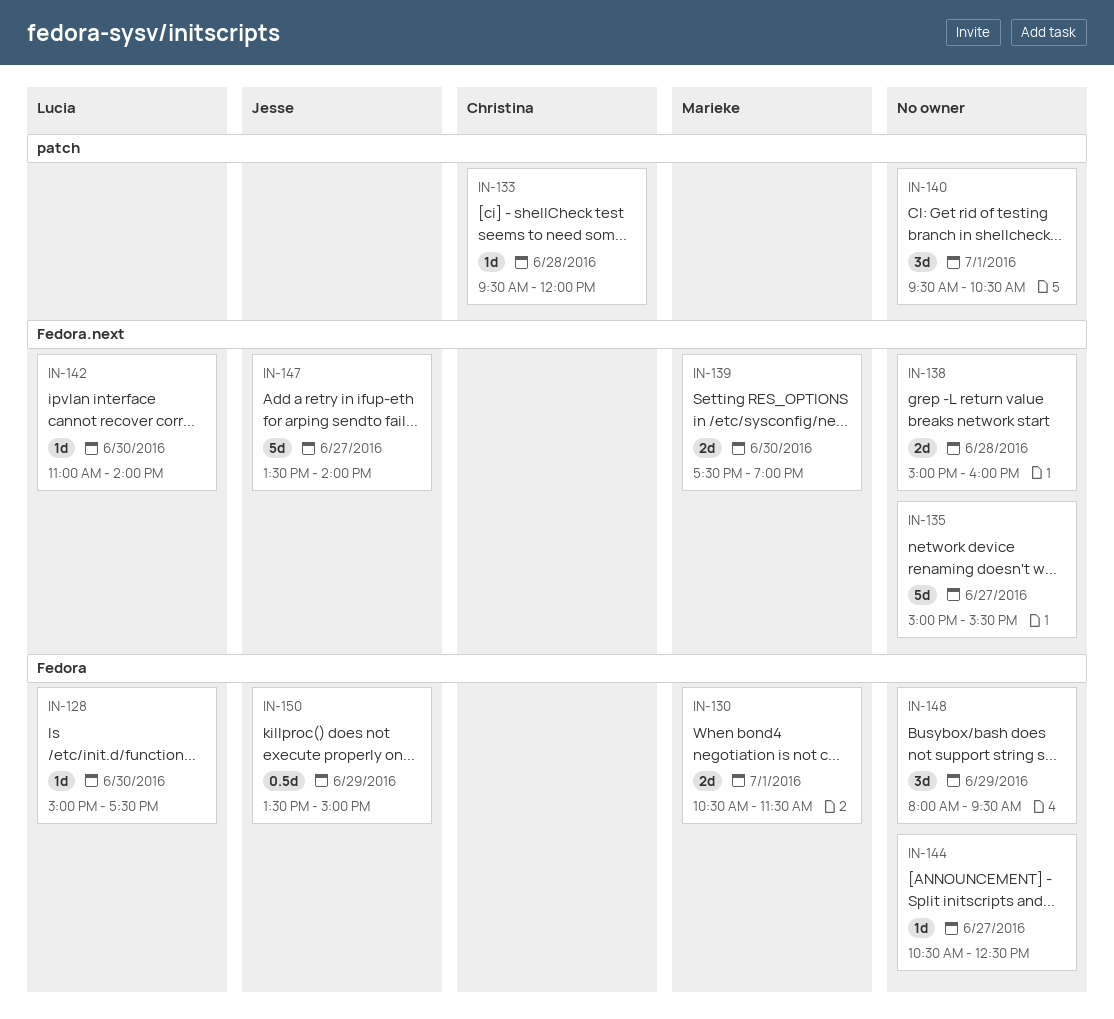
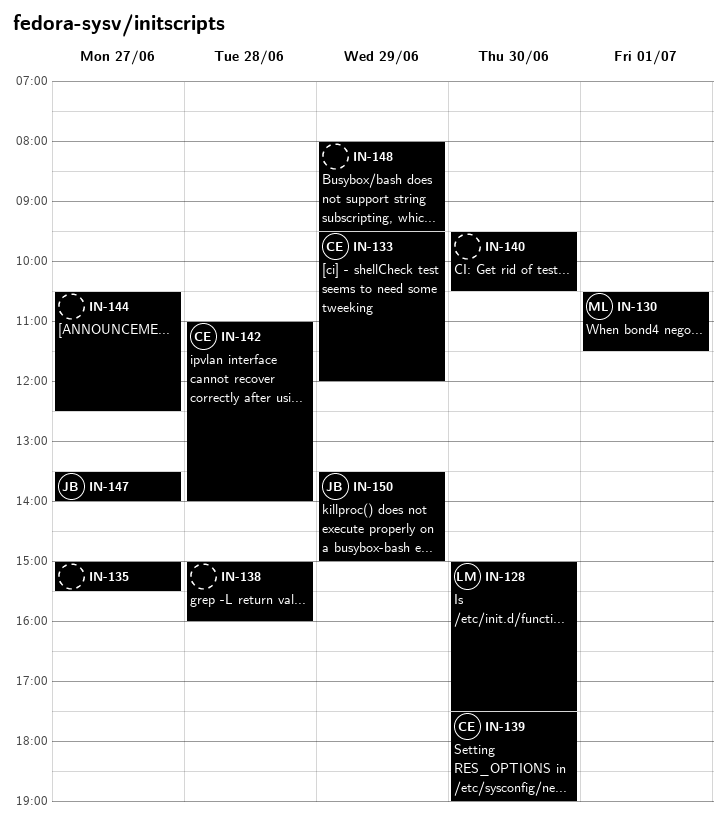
IN-133, day: Jun 28 -> Jun 29
IN-139, owner: Marieke -> Christina
IN-140, day: Jul 1 -> Jun 30
IN-142, owner: Lucia -> Christina
IN-142, day: Jun 30 -> Jun 28

